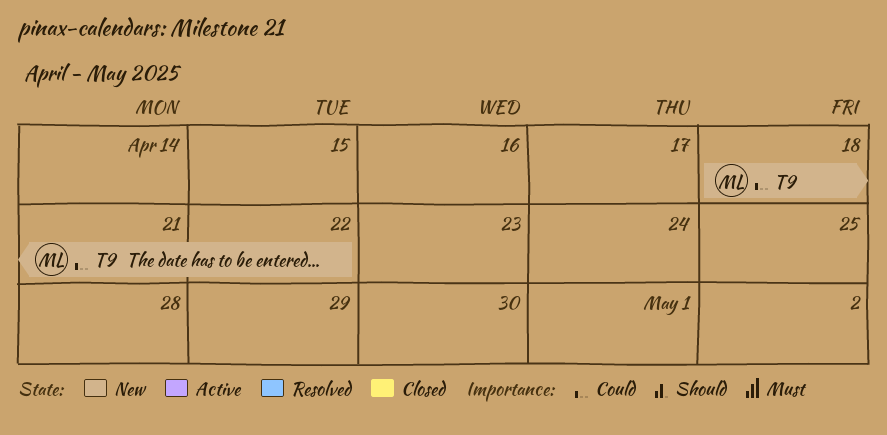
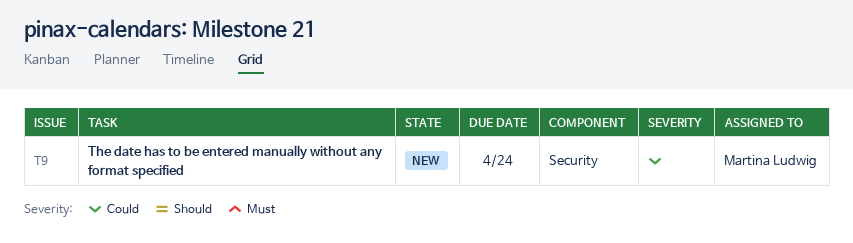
T9, due: Apr 22 -> Apr 24

